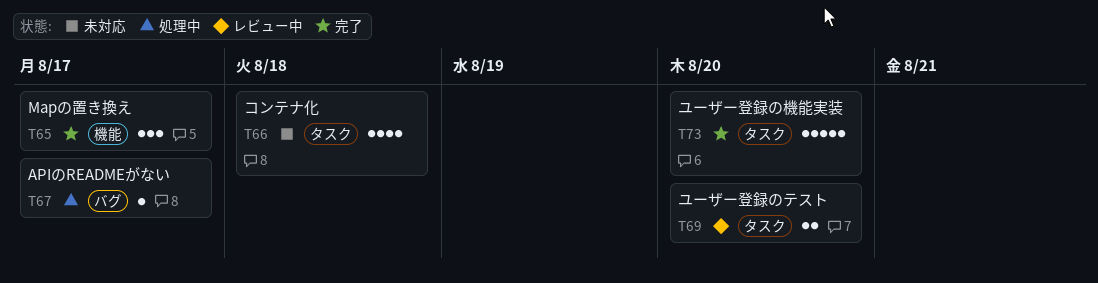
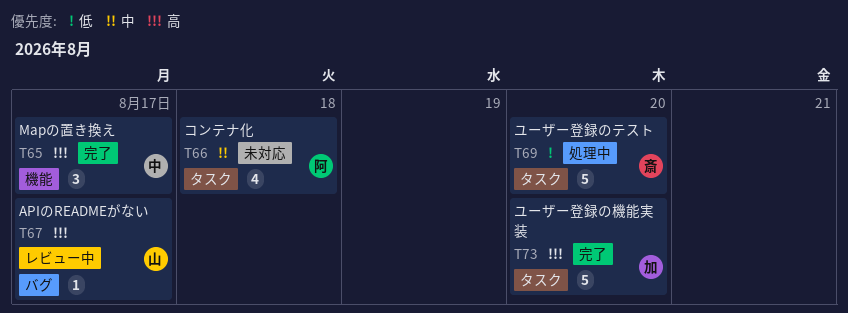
T67, status: 処理中 -> レビュー中
T69, status: レビュー中 -> 処理中
T69, estimate: 2 -> 5

